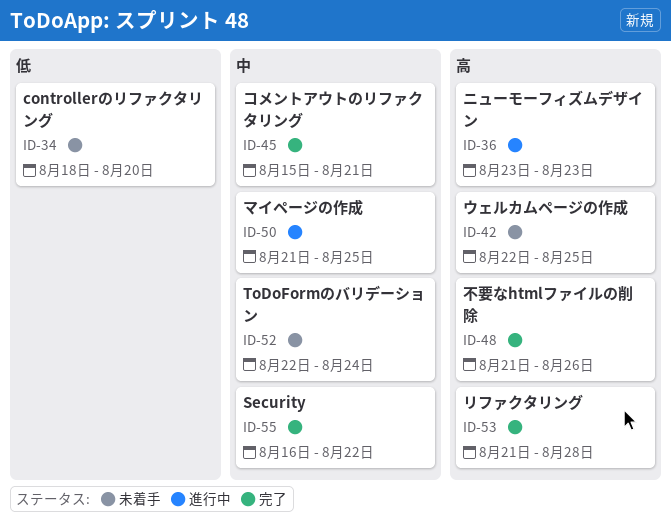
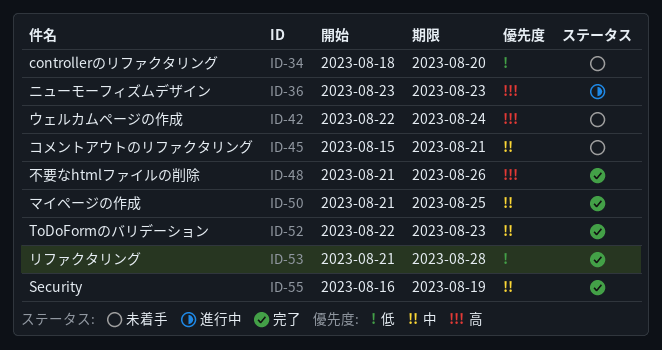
ID-42, due: Aug 25 -> Aug 24
ID-45, status: 完了 -> 未着手
ID-50, status: 進行中 -> 完了
ID-52, status: 未着手 -> 完了
ID-52, due: Aug 24 -> Aug 23
ID-53, priority: 高 -> 低
ID-55, due: Aug 22 -> Aug 19

